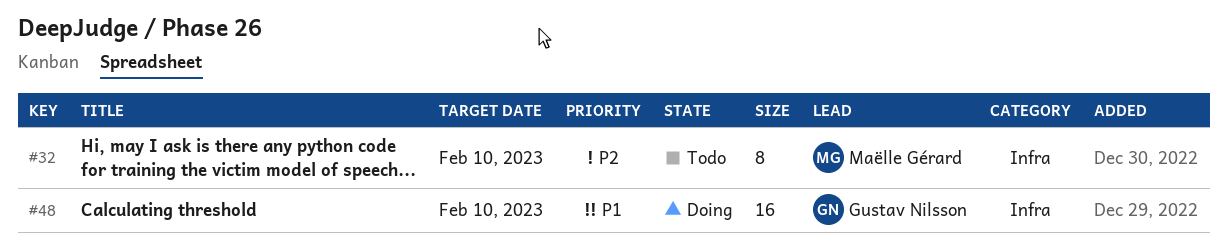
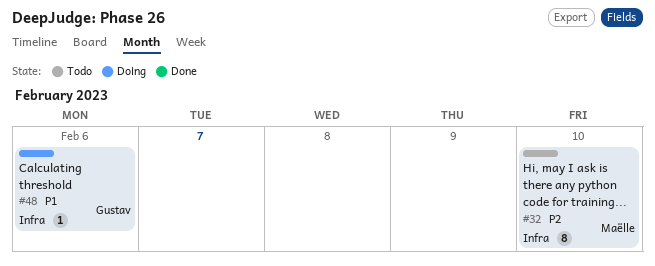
#48, estimate: 16 -> 1
#48, due: Feb 10 -> Feb 6

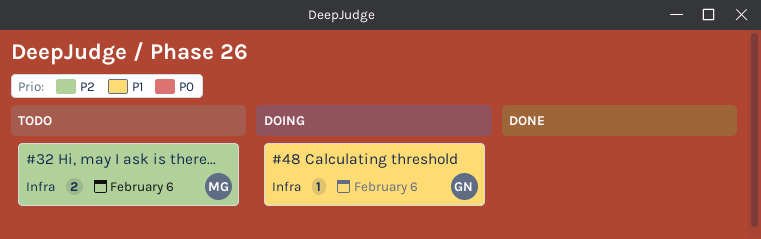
#32, estimate: 8 -> 2
#32, due: Feb 10 -> Feb 6

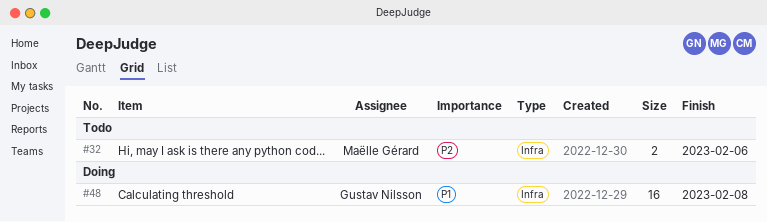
#48, estimate: 1 -> 16
#48, due: Feb 6 -> Feb 8

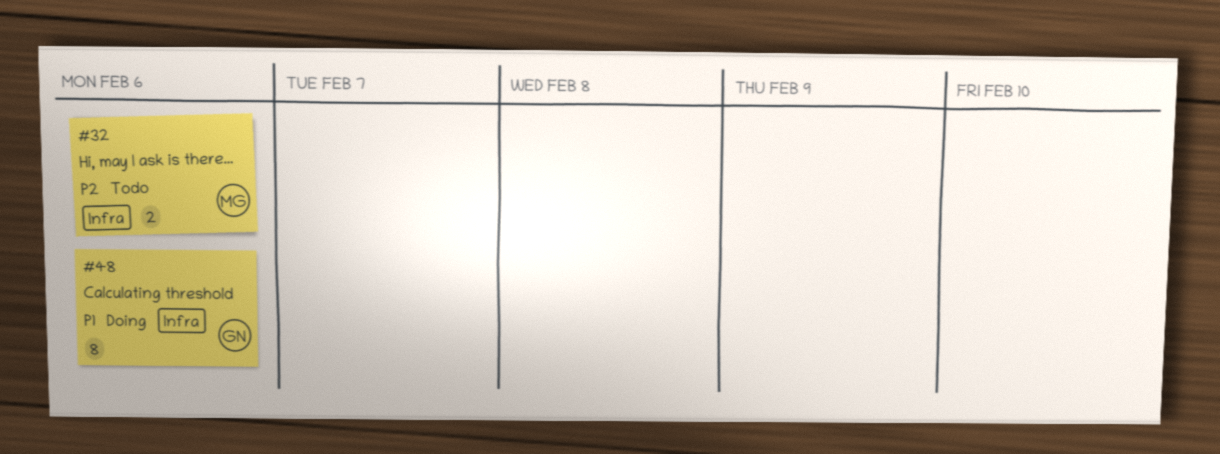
#48, estimate: 16 -> 8
#48, due: Feb 8 -> Feb 6

